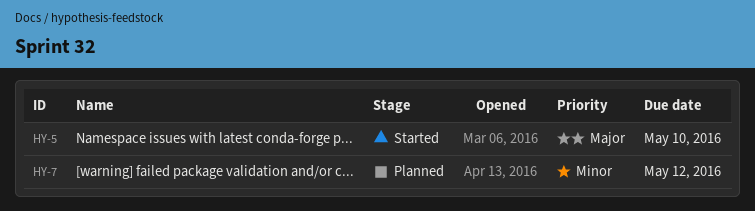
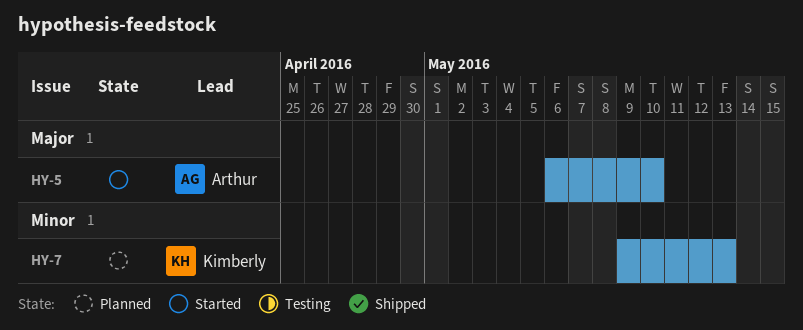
HY-7, due: May 12 -> May 13

